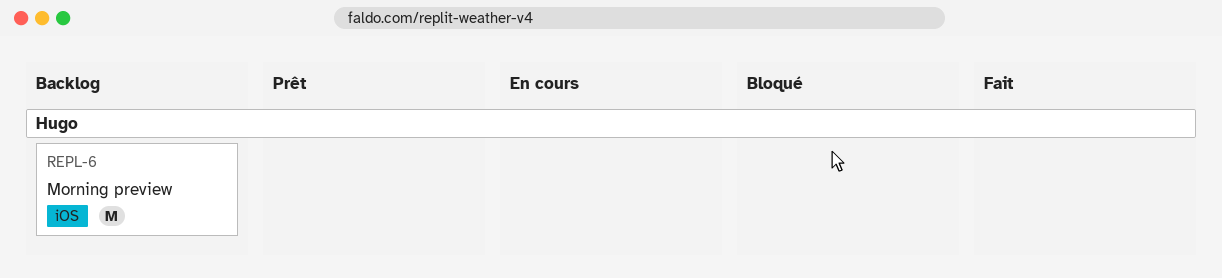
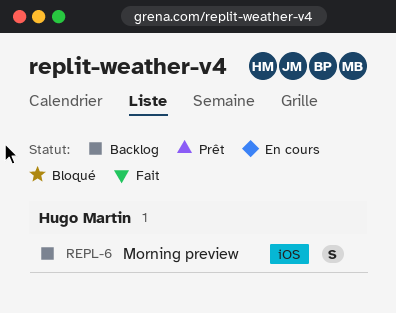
REPL-6, estimate: M -> S

